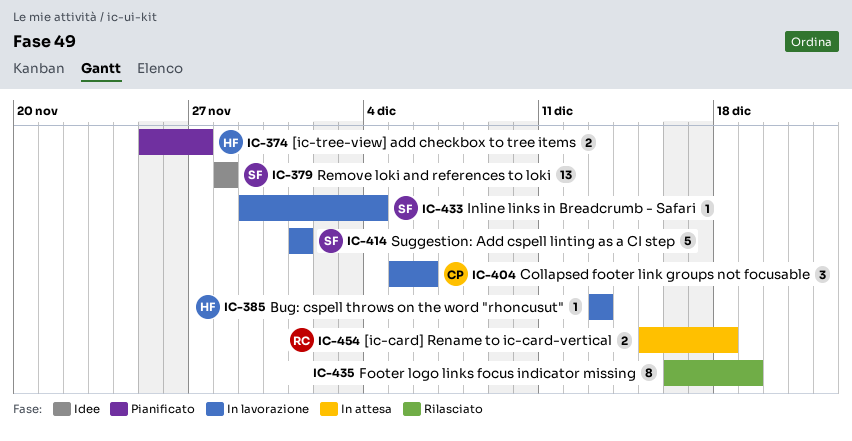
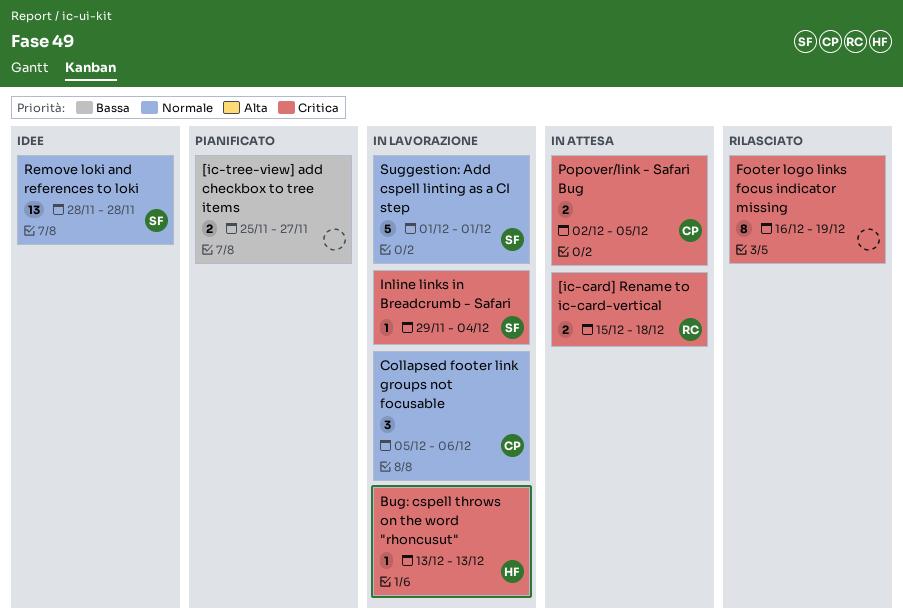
[ic-tree-view] add checkbox to tree items, owner: HF -> none
Popover/link - Safari Bug: none -> present

